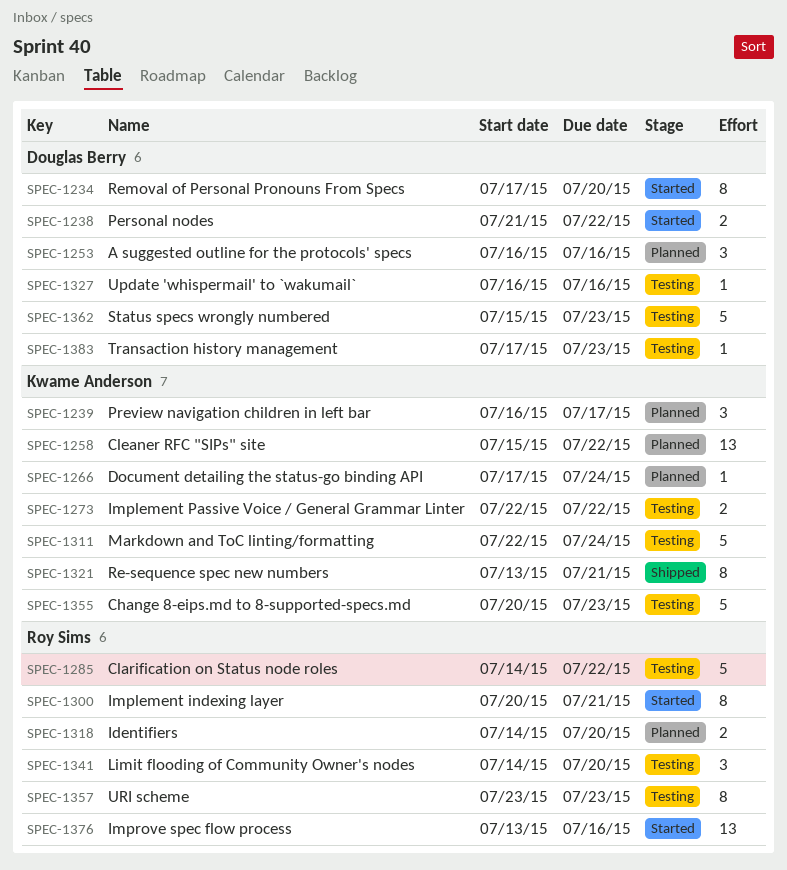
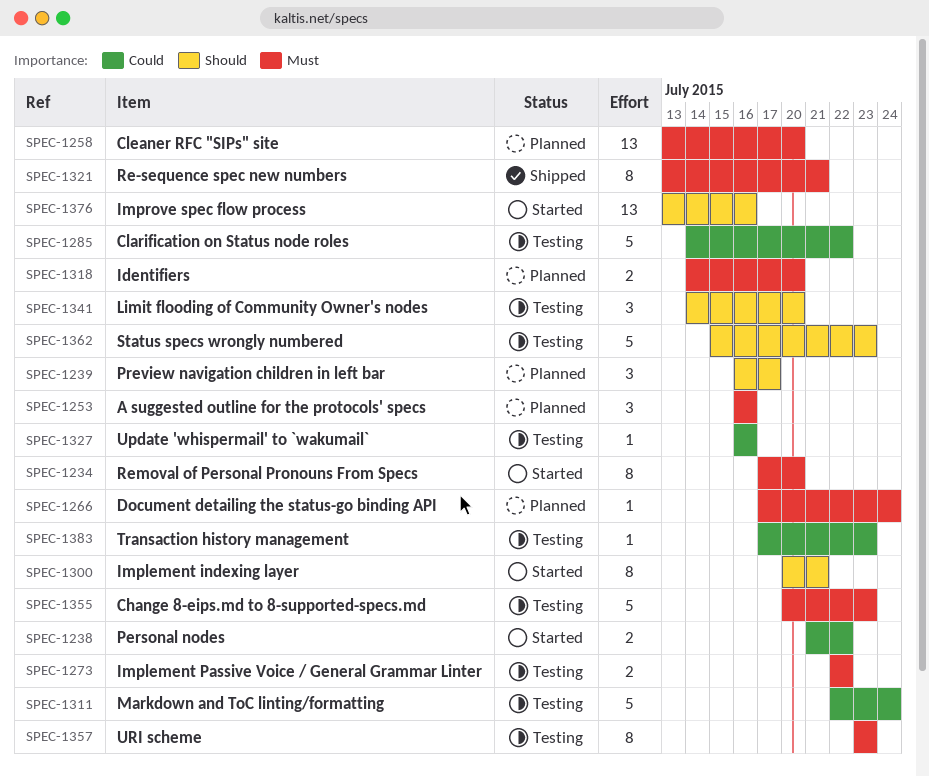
SPEC-1258, start: Jul 15 -> Jul 13
SPEC-1258, due: Jul 22 -> Jul 20

